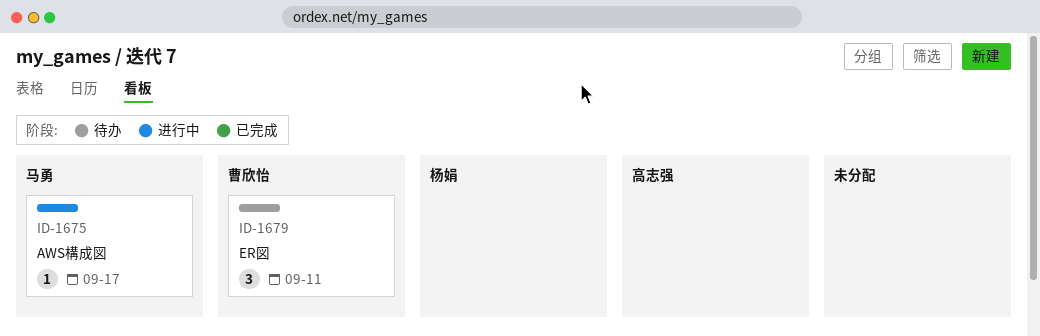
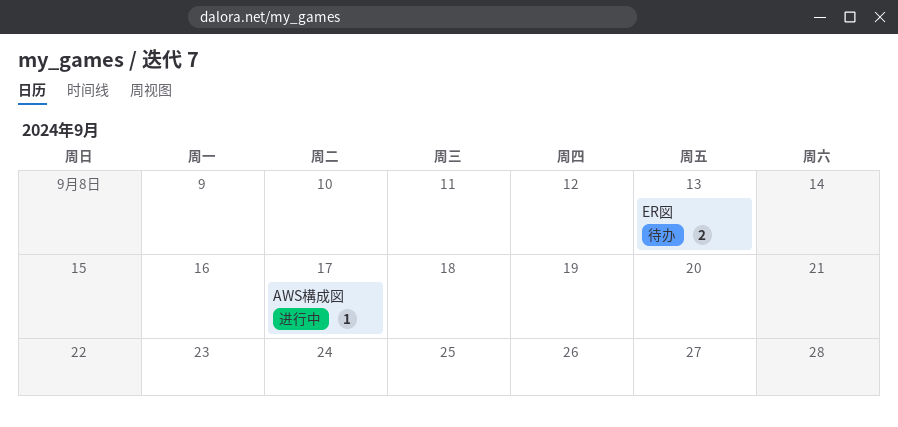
ER図, estimate: 3 -> 2
ER図, due: Sep 11 -> Sep 13

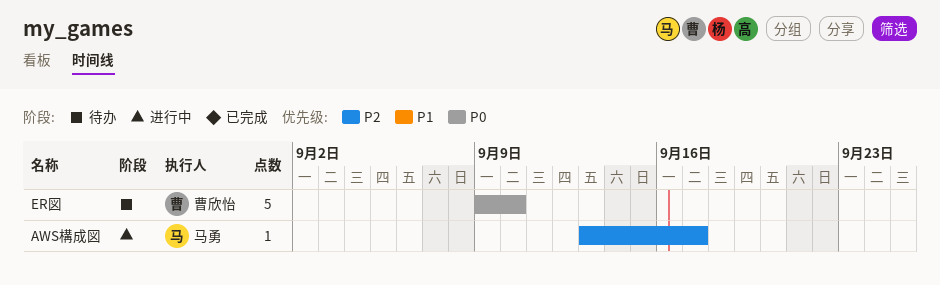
ER図, estimate: 2 -> 5
ER図, due: Sep 13 -> Sep 10

